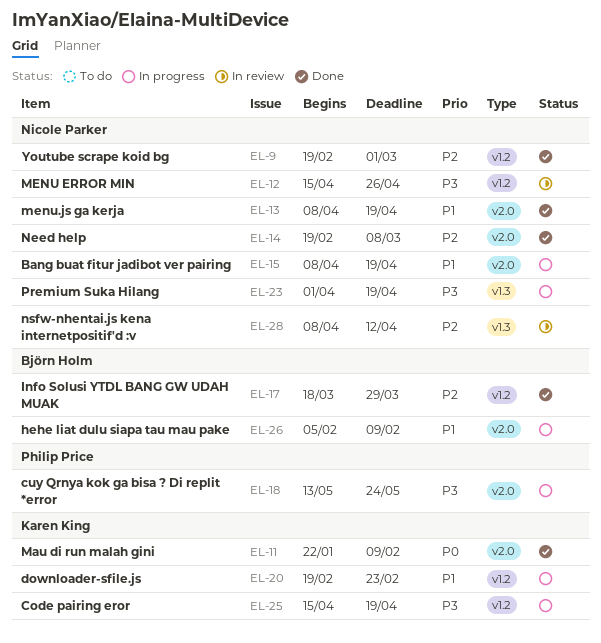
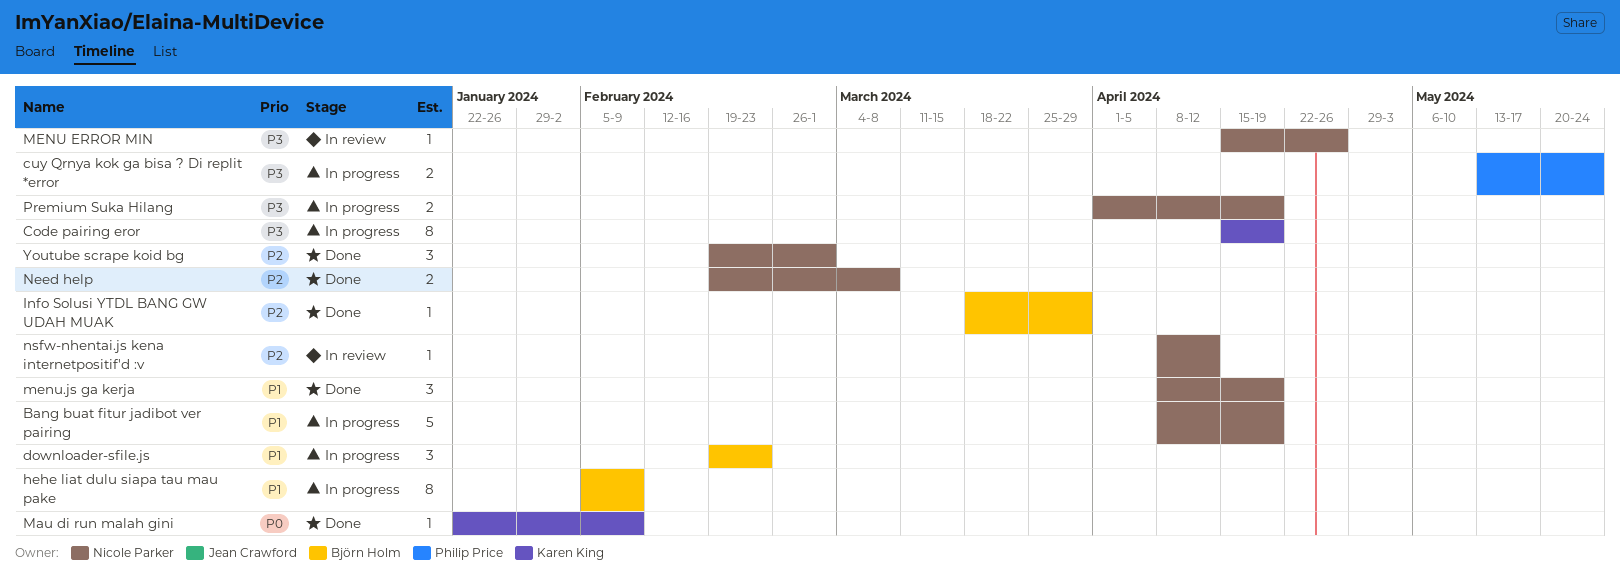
downloader-sfile.js, owner: Karen King -> Björn Holm

